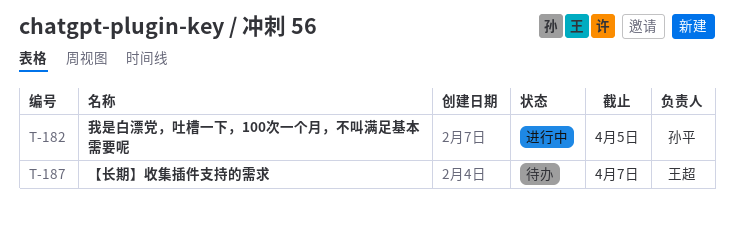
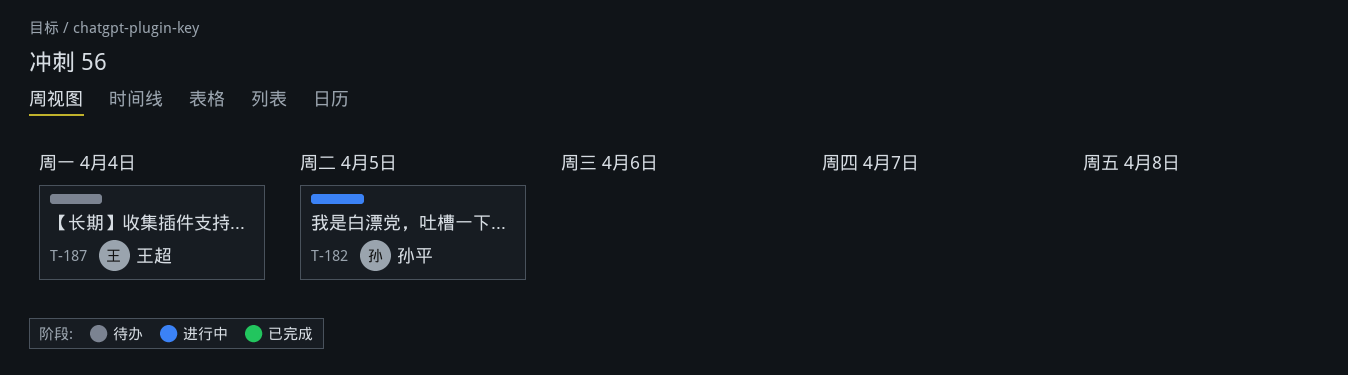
T-187, due: Apr 7 -> Apr 4

